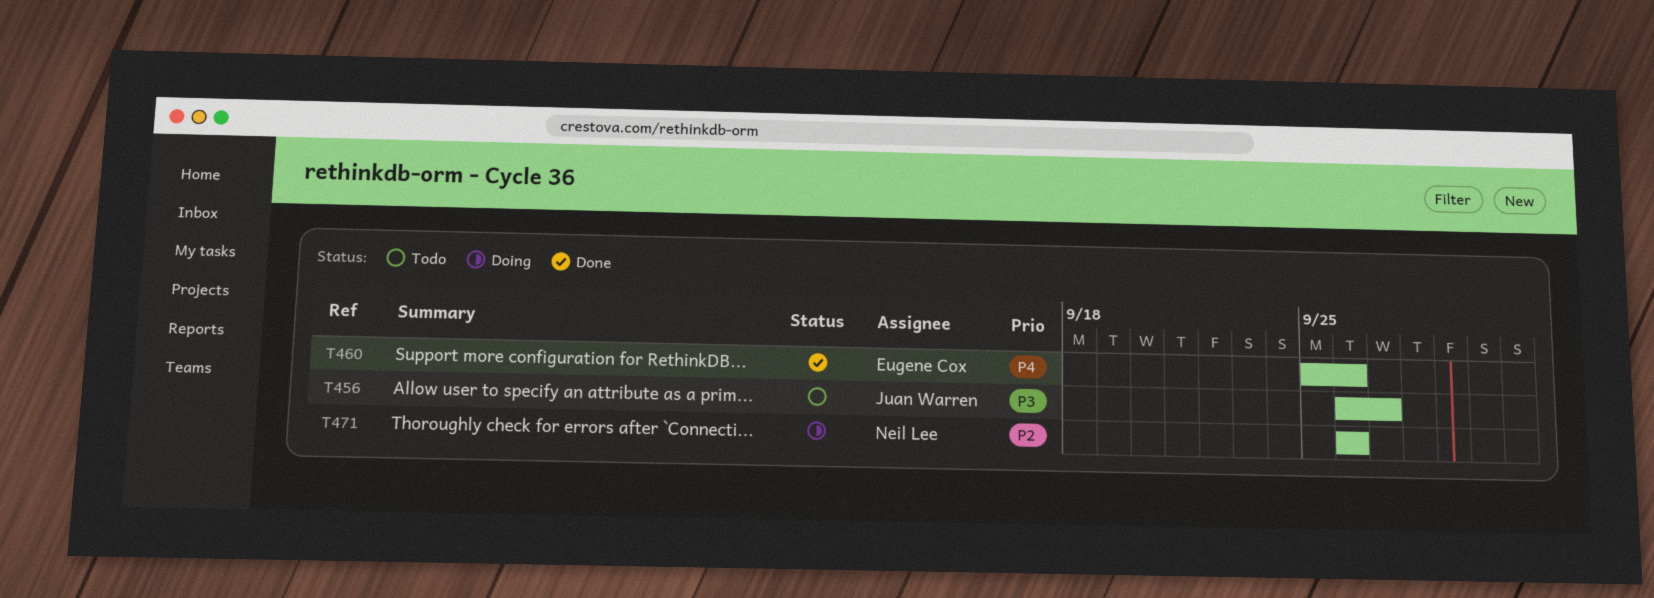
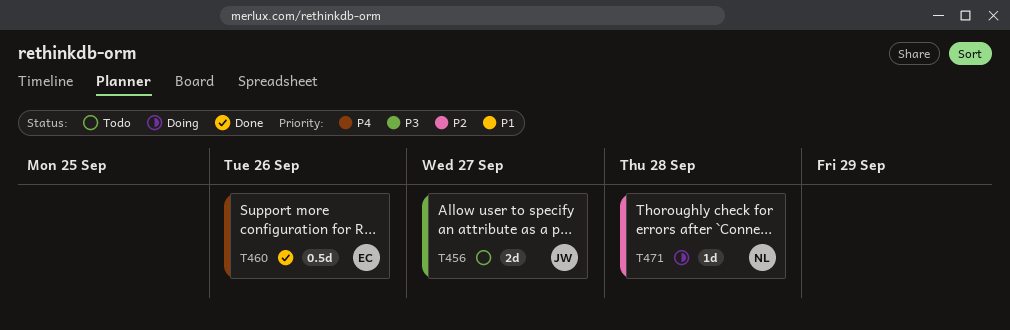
T471, due: Sep 26 -> Sep 28

